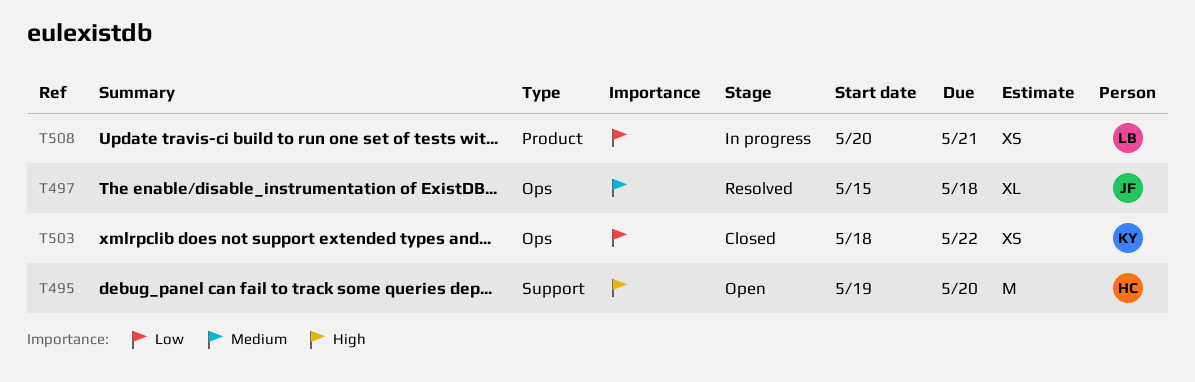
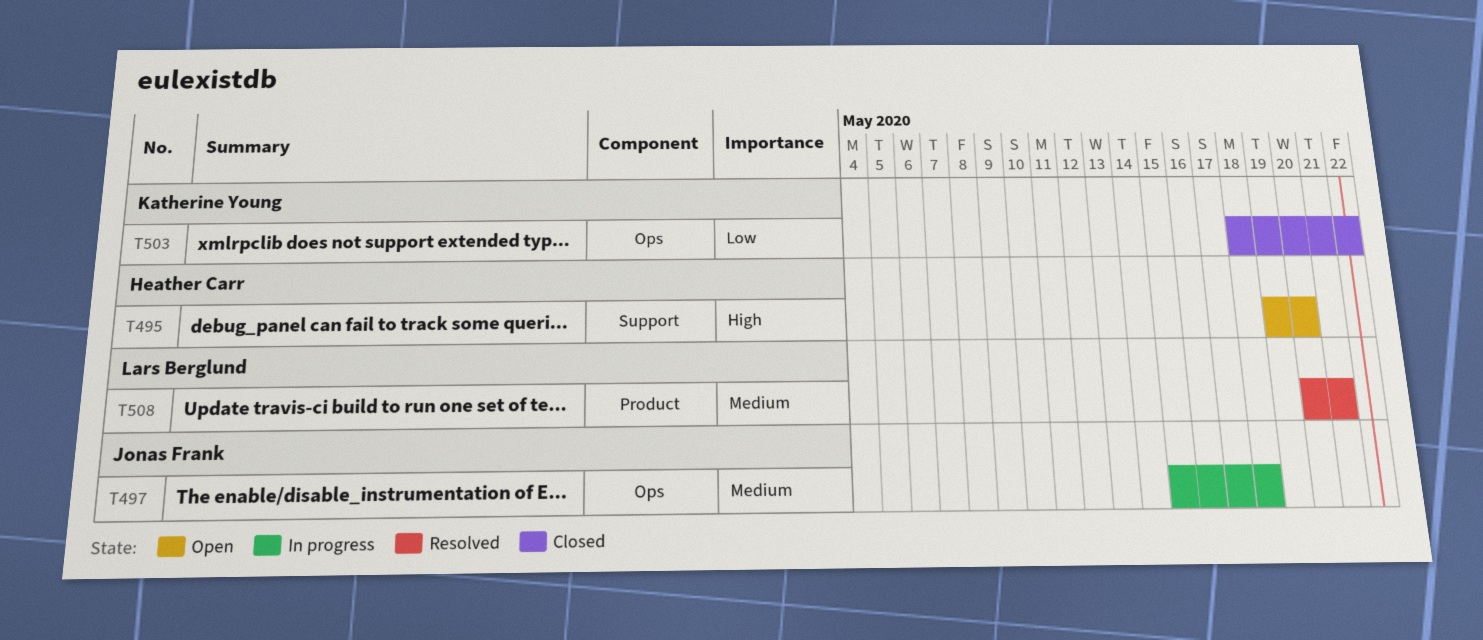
T497, status: Resolved -> In progress
T508, status: In progress -> Resolved
T508, priority: Low -> Medium

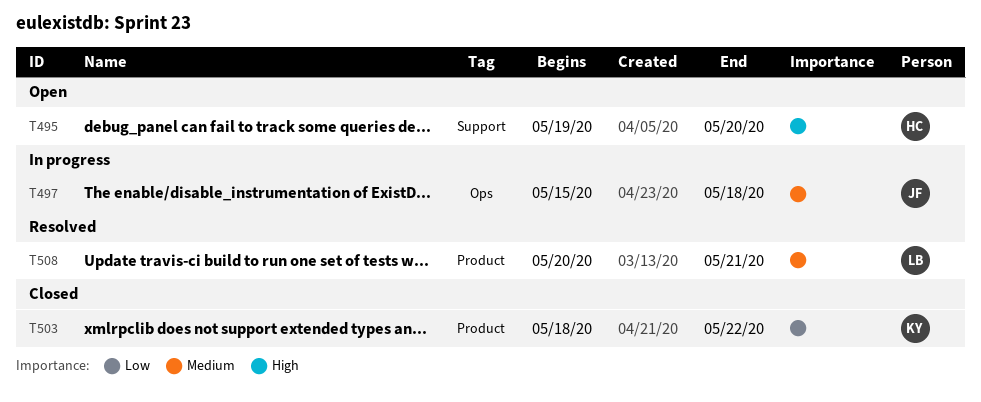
T503, label: Ops -> Product

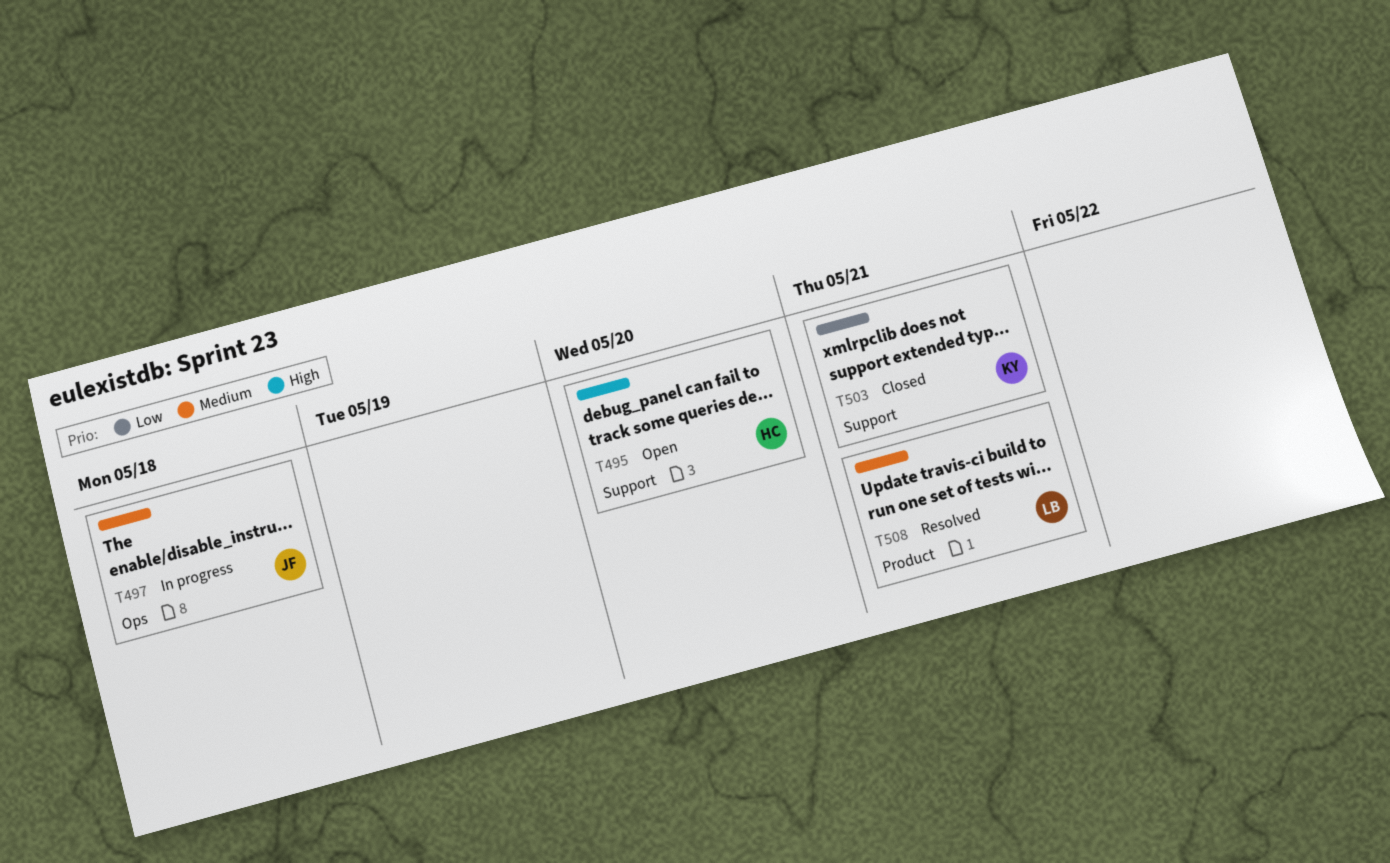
T503, label: Product -> Support
T503, due: May 22 -> May 21

